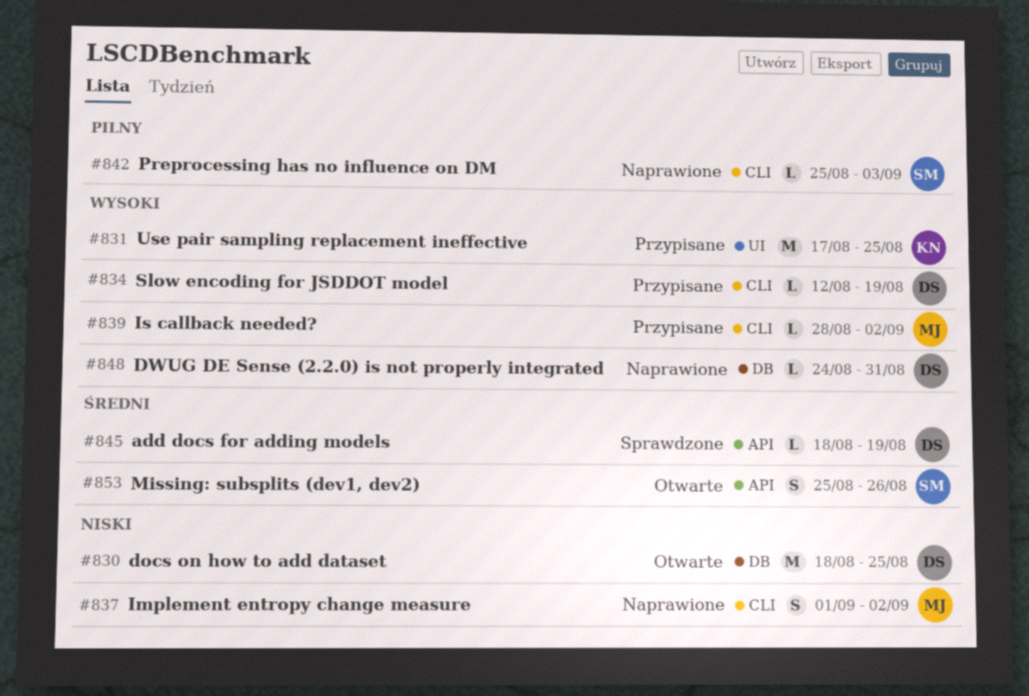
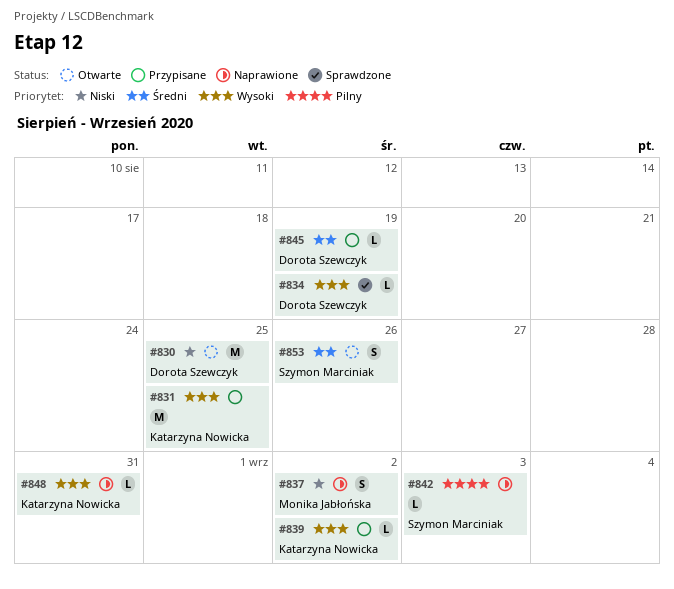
#834, status: Przypisane -> Sprawdzone
#839, owner: Monika Jabłońska -> Katarzyna Nowicka
#845, status: Sprawdzone -> Przypisane
#848, owner: Dorota Szewczyk -> Katarzyna Nowicka

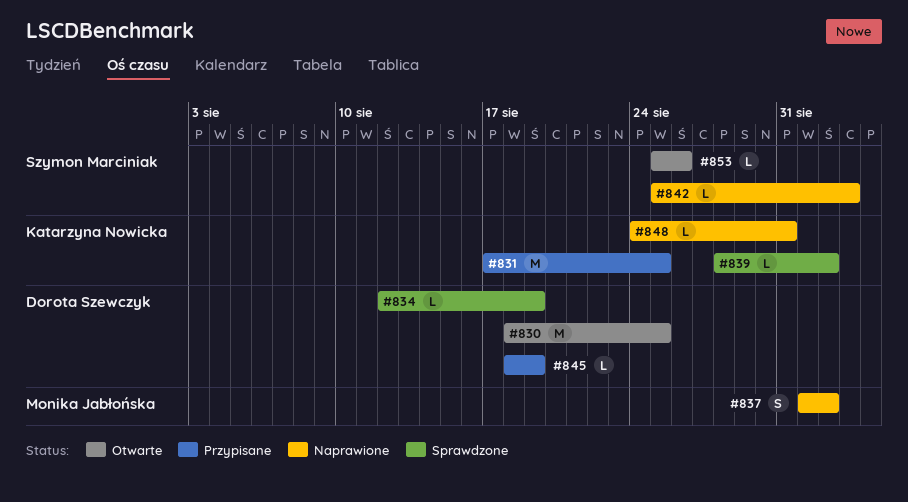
#839, status: Przypisane -> Sprawdzone
#853, estimate: S -> L

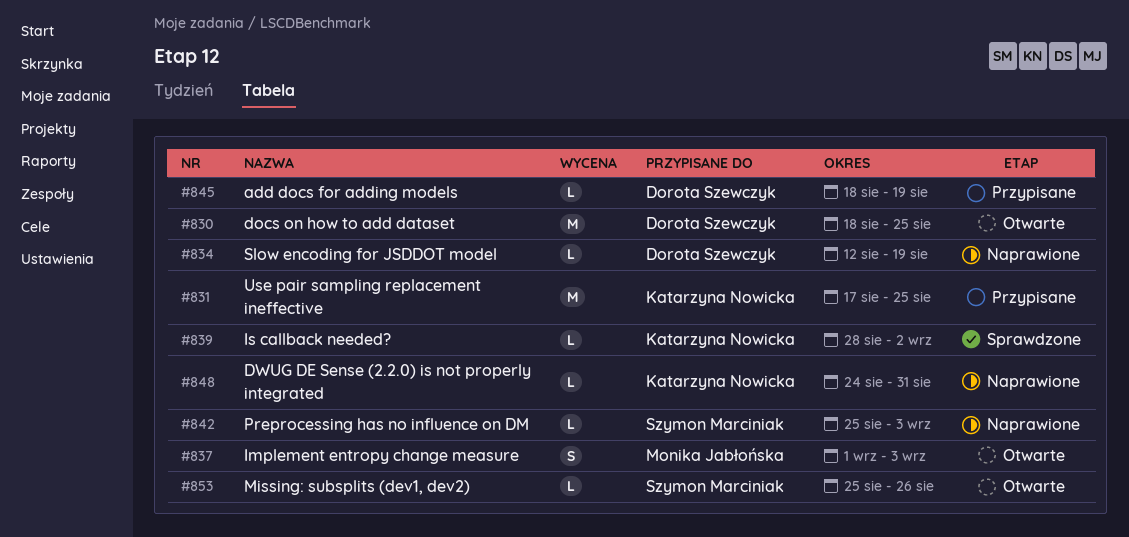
#834, status: Sprawdzone -> Naprawione
#837, status: Naprawione -> Otwarte
#837, due: Sep 2 -> Sep 3

